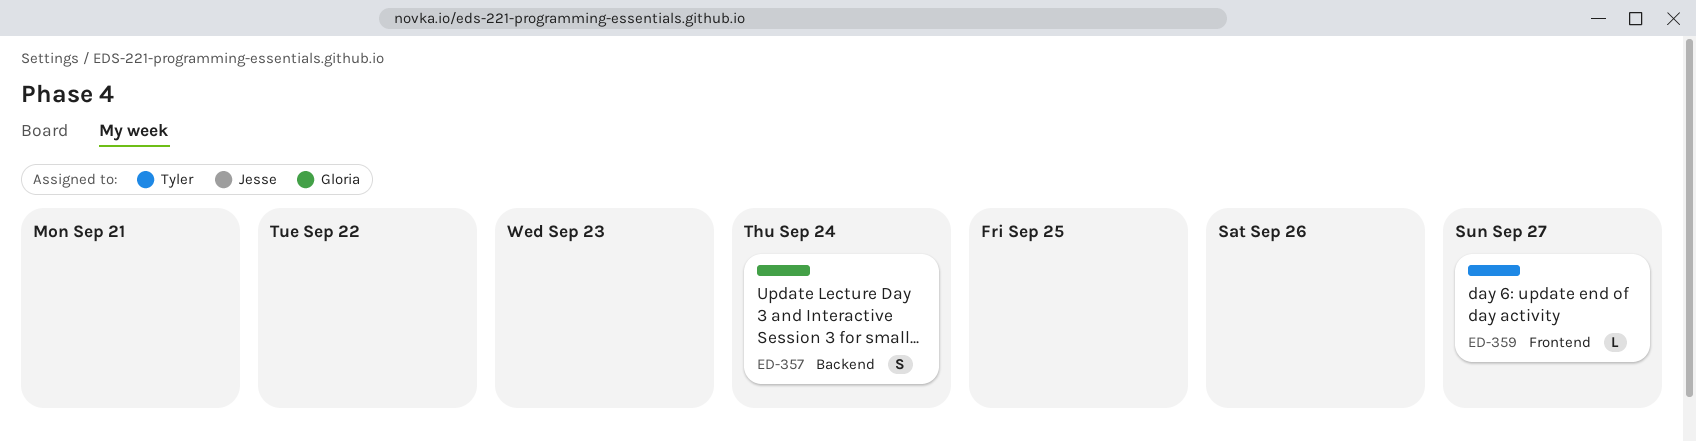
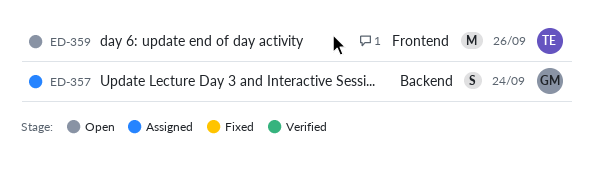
ED-359, estimate: L -> M
ED-359, due: Sep 27 -> Sep 26

